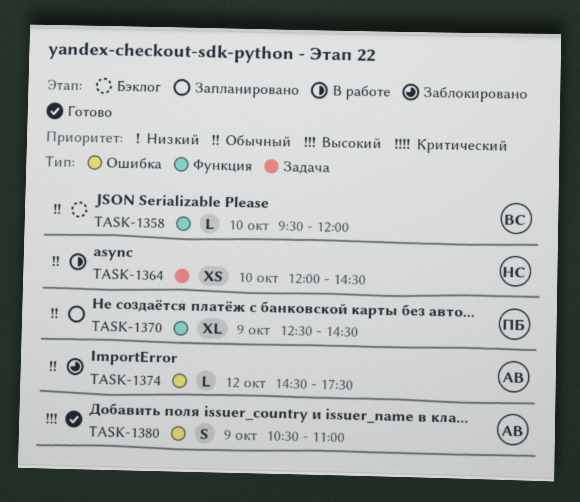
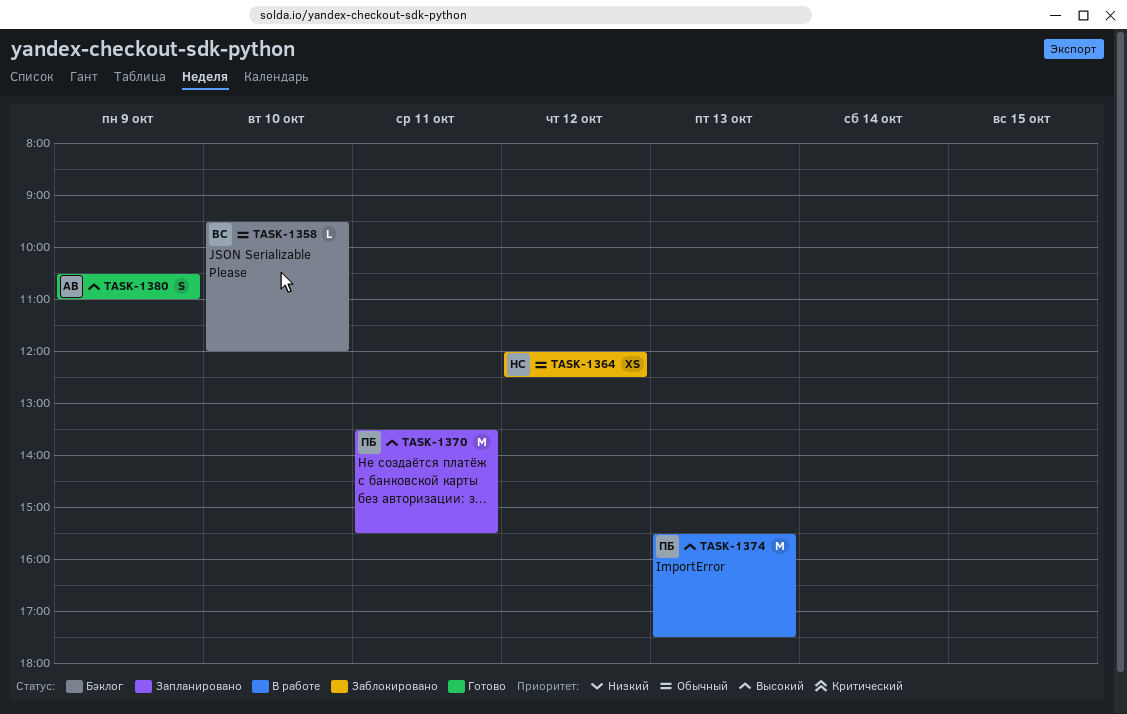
TASK-1364, status: В работе -> Заблокировано
TASK-1364, day: Oct 10 -> Oct 12
TASK-1364, ends: 14:30 -> 12:30
TASK-1370, priority: Обычный -> Высокий
TASK-1370, estimate: XL -> M
TASK-1370, day: Oct 9 -> Oct 11
TASK-1370, begins: 12:30 -> 13:30
TASK-1370, ends: 14:30 -> 15:30
TASK-1374, status: Заблокировано -> В работе
TASK-1374, owner: АВ -> ПБ
TASK-1374, priority: Обычный -> Высокий
TASK-1374, estimate: L -> M
TASK-1374, day: Oct 12 -> Oct 13
TASK-1374, begins: 14:30 -> 15:30

